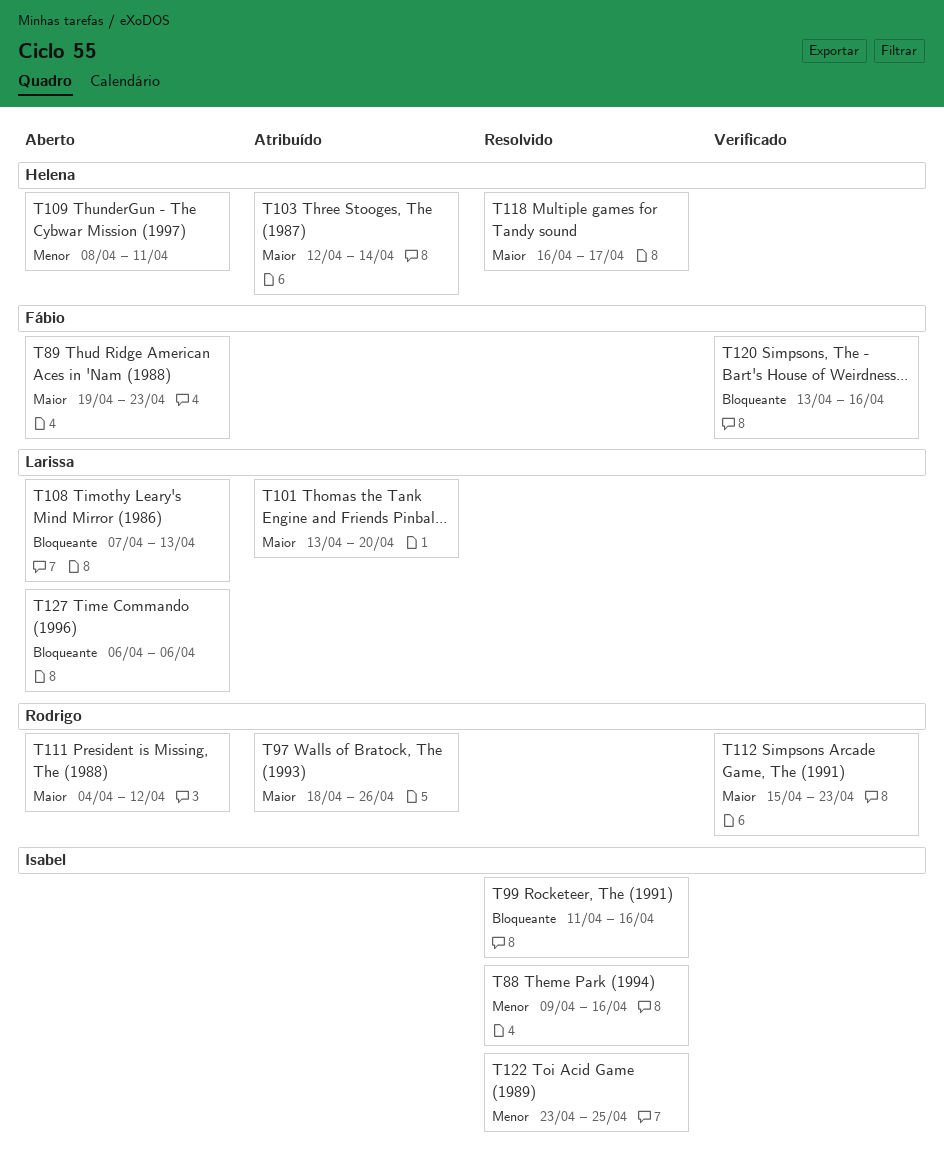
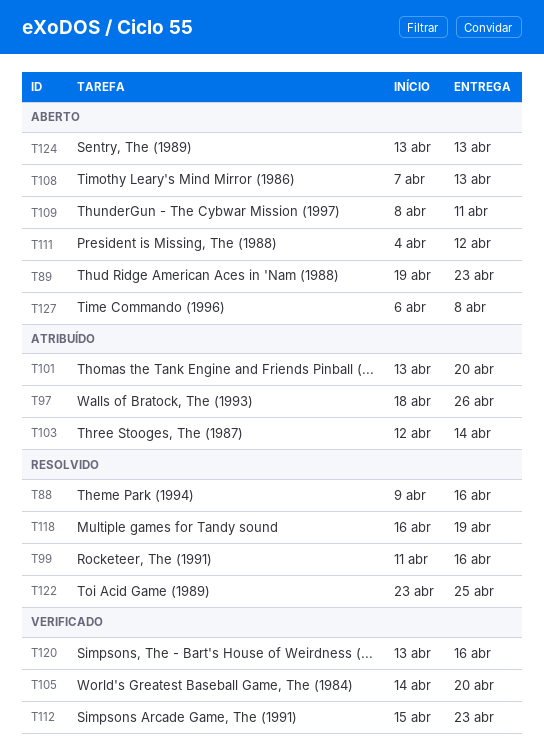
T105: none -> present
T118, due: Apr 17 -> Apr 19
T124: none -> present
T127, due: Apr 6 -> Apr 8

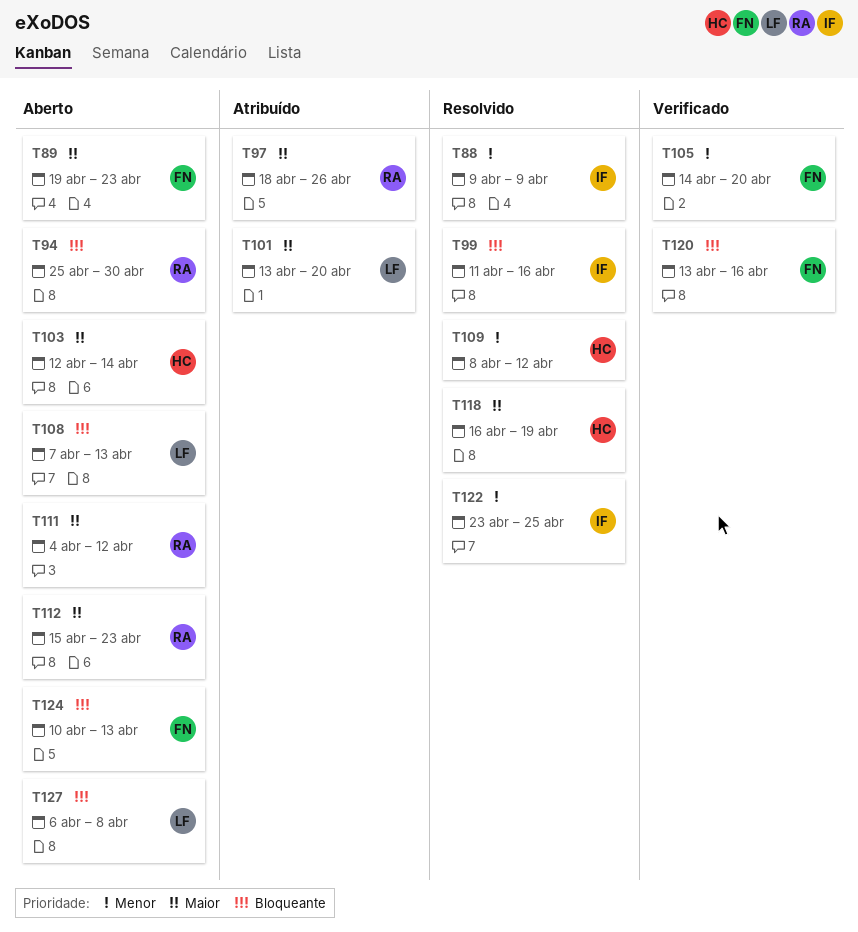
T88, due: Apr 16 -> Apr 9
T94: none -> present
T103, status: Atribuído -> Aberto
T109, status: Aberto -> Resolvido
T109, due: Apr 11 -> Apr 12
T112, status: Verificado -> Aberto
T124, start: Apr 13 -> Apr 10

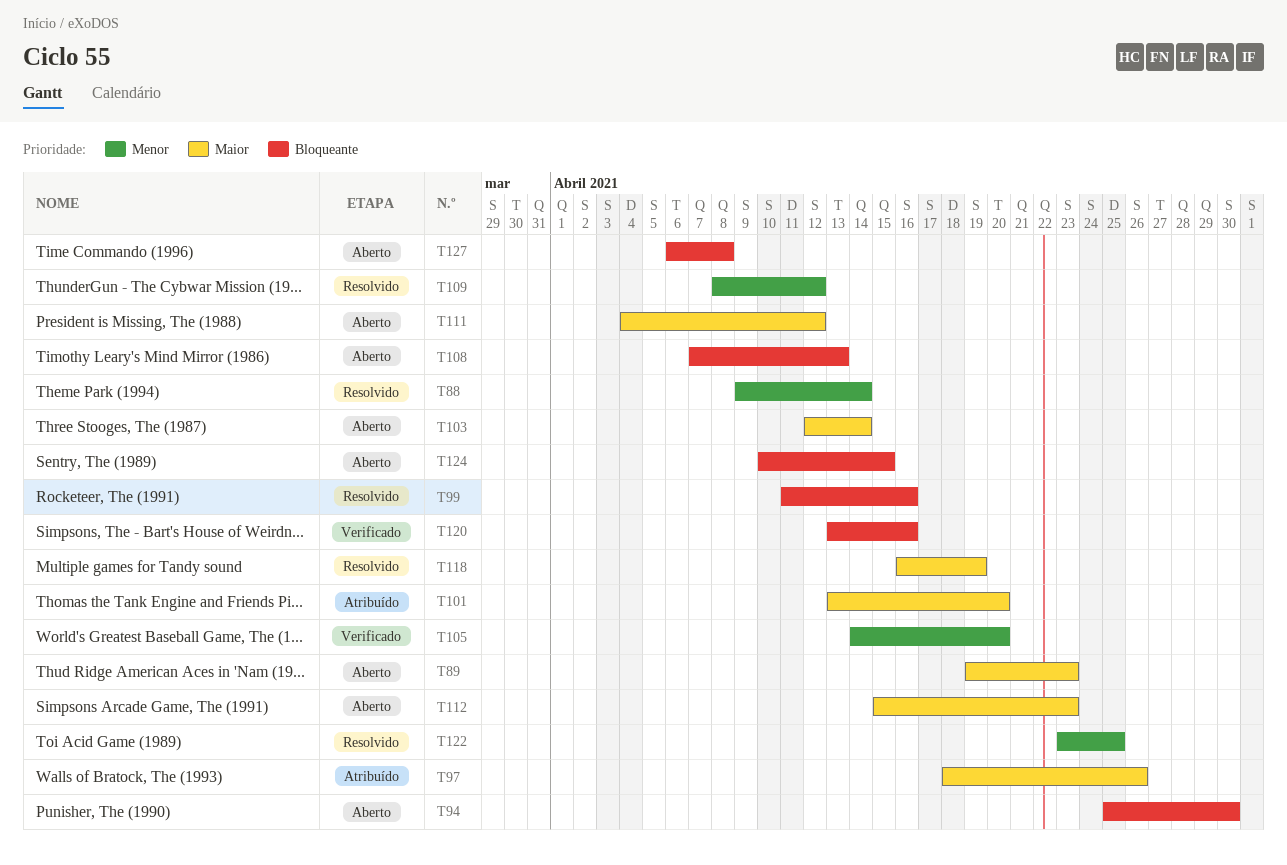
T88, due: Apr 9 -> Apr 14
T124, due: Apr 13 -> Apr 15

